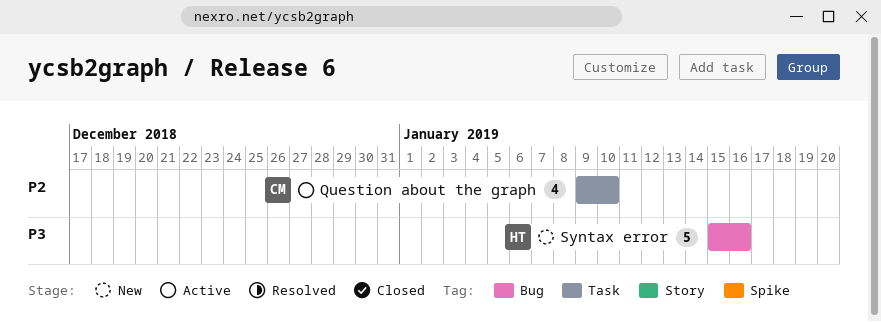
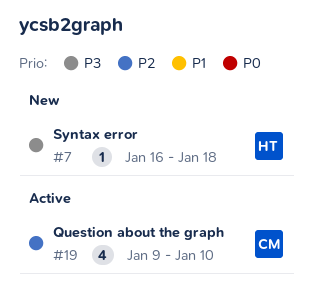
Syntax error, estimate: 5 -> 1
Syntax error, start: Jan 15 -> Jan 16
Syntax error, due: Jan 16 -> Jan 18

